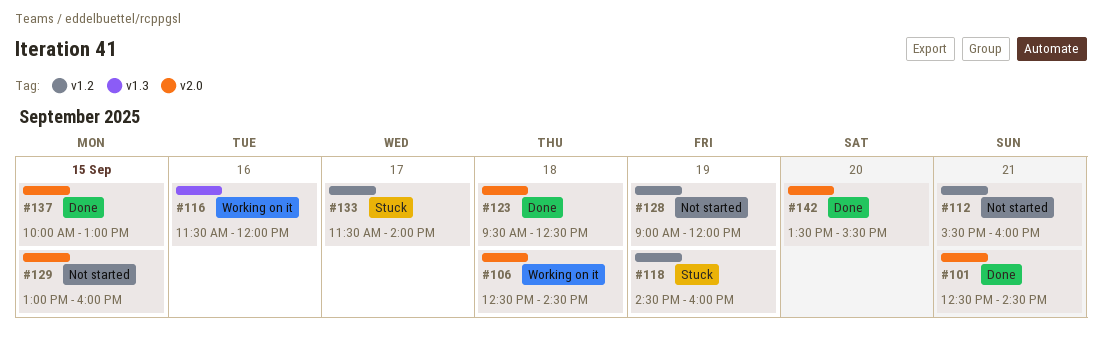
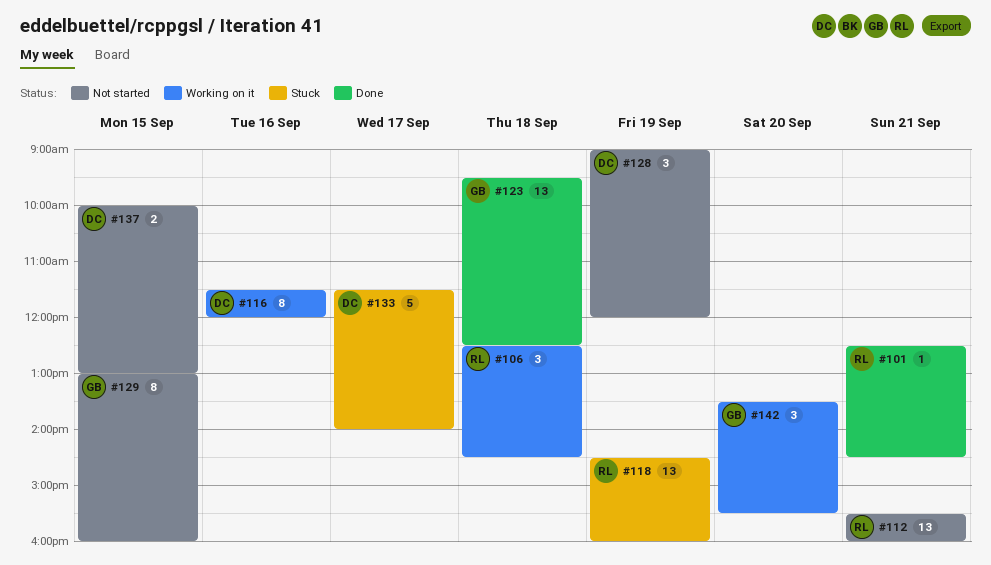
#137, status: Done -> Not started
#142, status: Done -> Working on it

